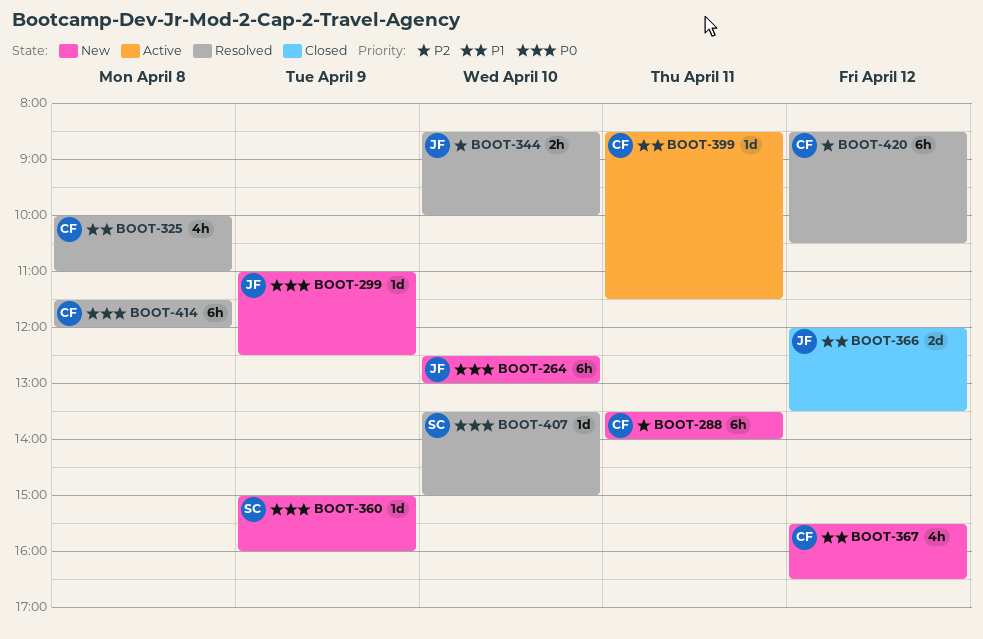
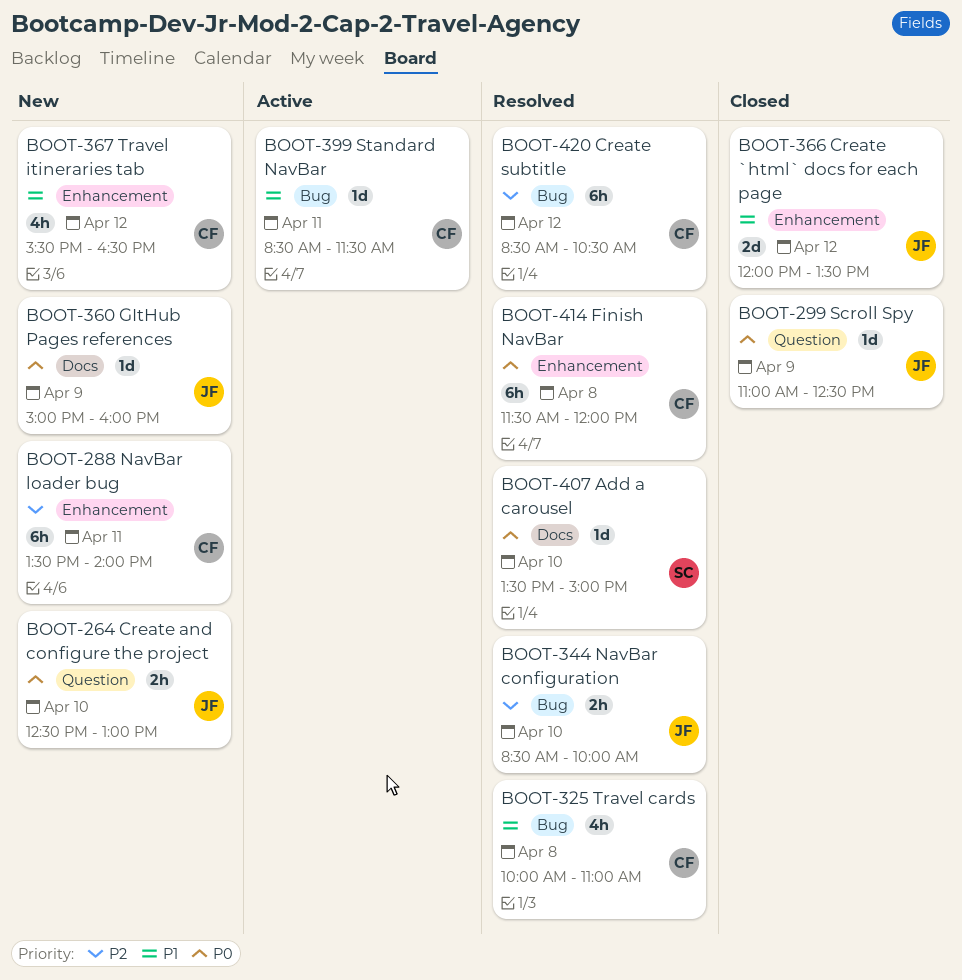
BOOT-264, estimate: 6h -> 2h
BOOT-299, status: New -> Closed
BOOT-360, owner: SC -> JF

